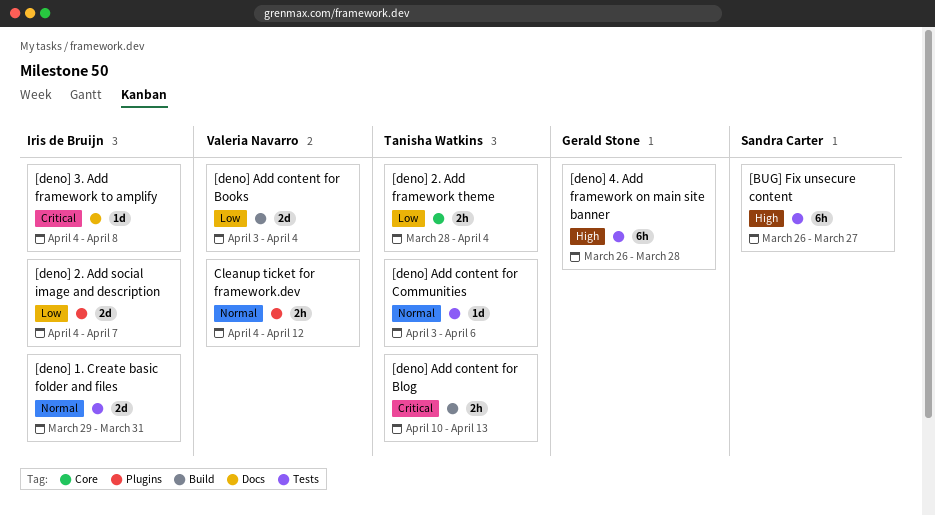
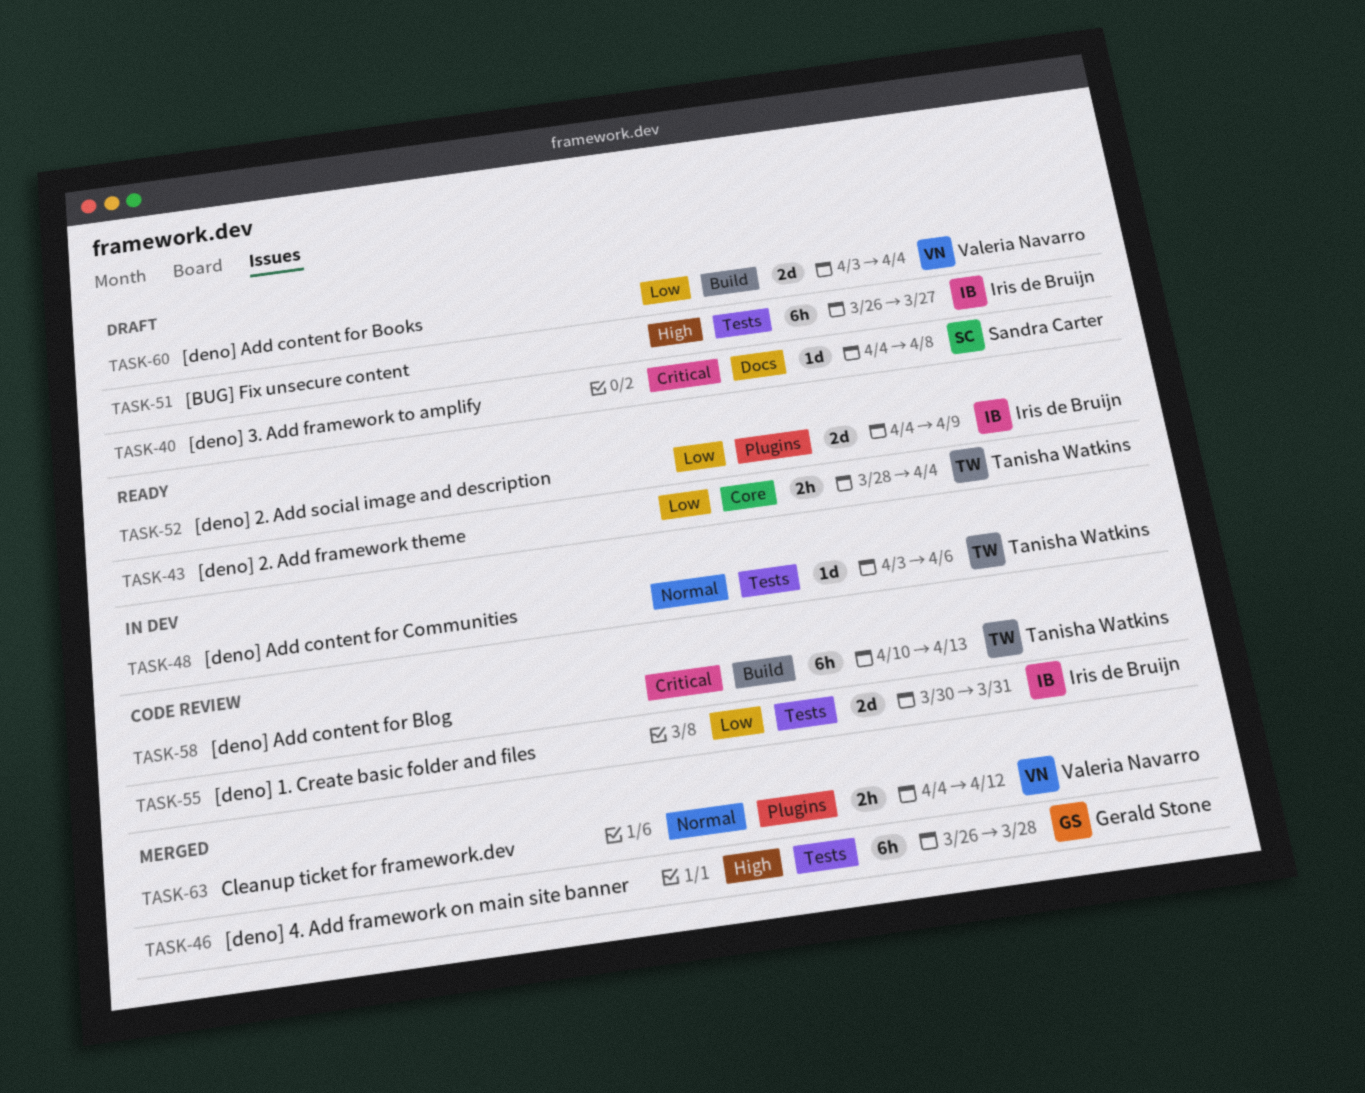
[BUG] Fix unsecure content, owner: Sandra Carter -> Iris de Bruijn
[deno] 1. Create basic folder and files, priority: Normal -> Low
[deno] 1. Create basic folder and files, start: Mar 29 -> Mar 30
[deno] 2. Add social image and description, due: Apr 7 -> Apr 9
[deno] 3. Add framework to amplify, owner: Iris de Bruijn -> Sandra Carter
[deno] Add content for Blog, estimate: 2h -> 6h

